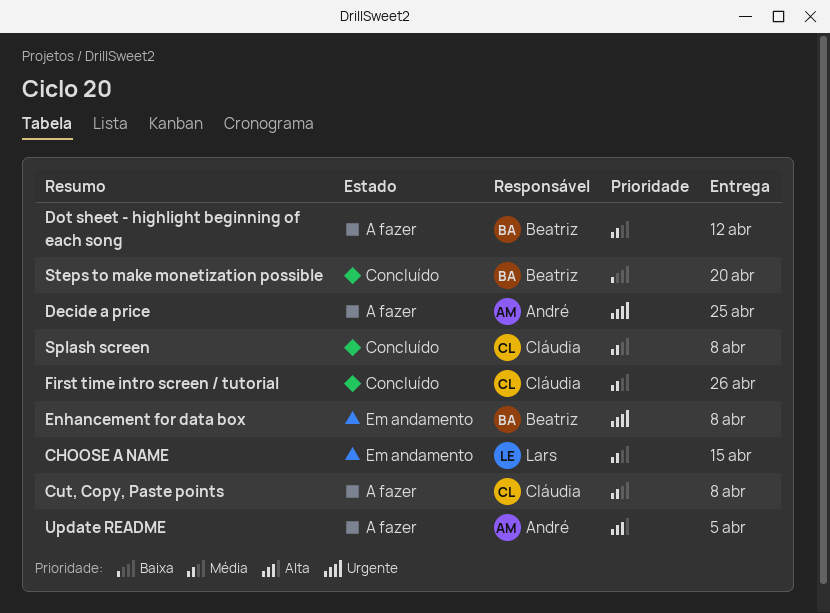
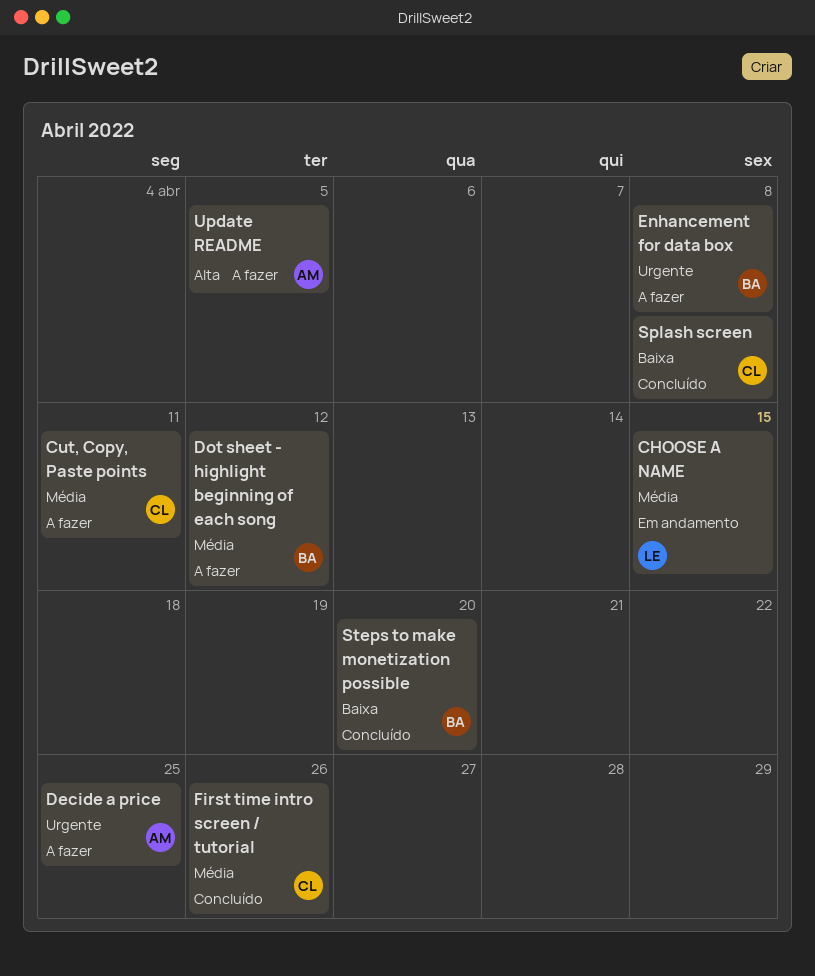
Cut, Copy, Paste points, due: Apr 8 -> Apr 11
Enhancement for data box, status: Em andamento -> A fazer
Splash screen, priority: Média -> Baixa

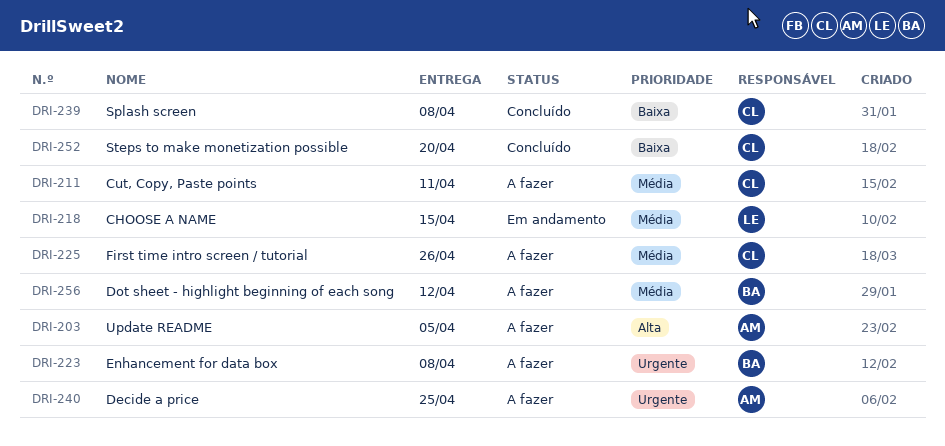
First time intro screen / tutorial, status: Concluído -> A fazer
Steps to make monetization possible, owner: BA -> CL

